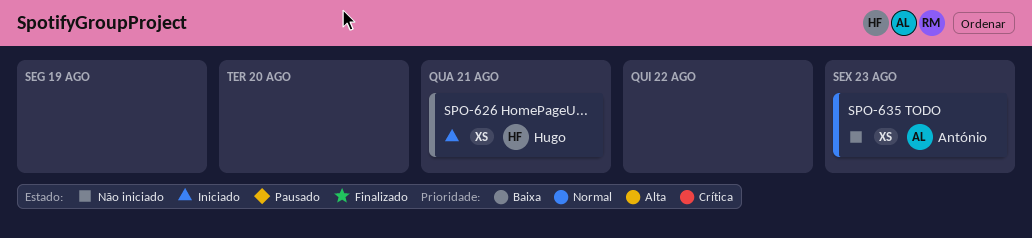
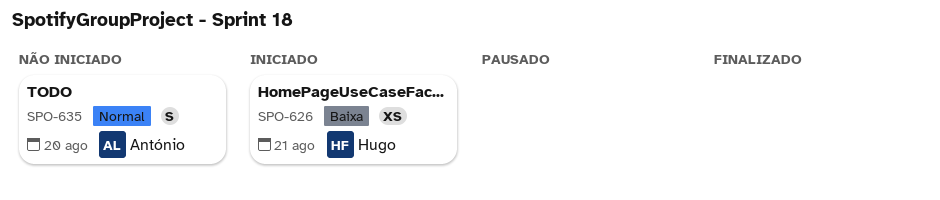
SPO-635, estimate: XS -> S
SPO-635, due: Aug 23 -> Aug 20

